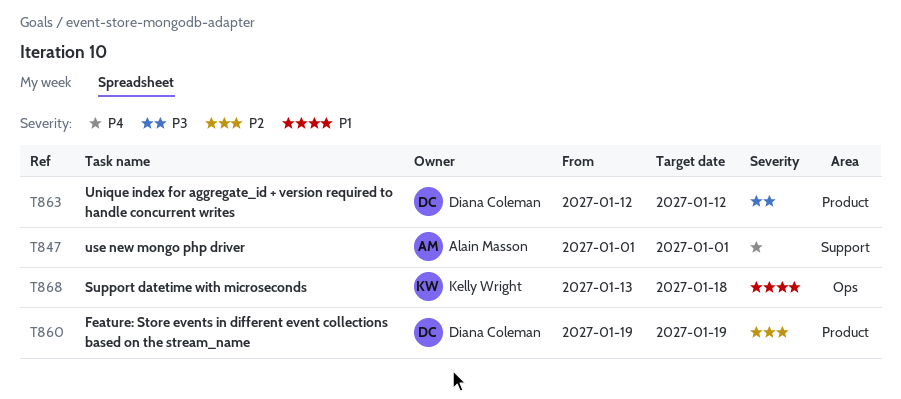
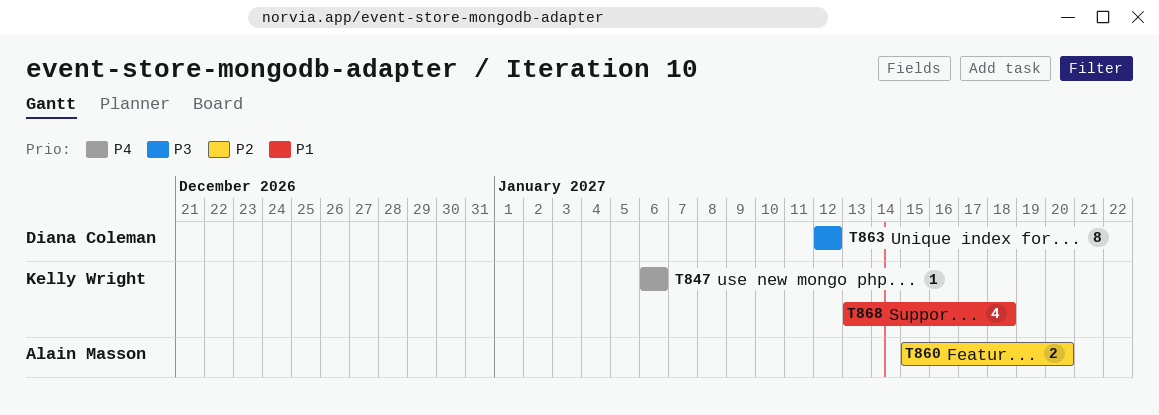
T847, owner: Alain Masson -> Kelly Wright
T847, start: Jan 1 -> Jan 6
T847, due: Jan 1 -> Jan 6
T860, owner: Diana Coleman -> Alain Masson
T860, start: Jan 19 -> Jan 15
T860, due: Jan 19 -> Jan 20

